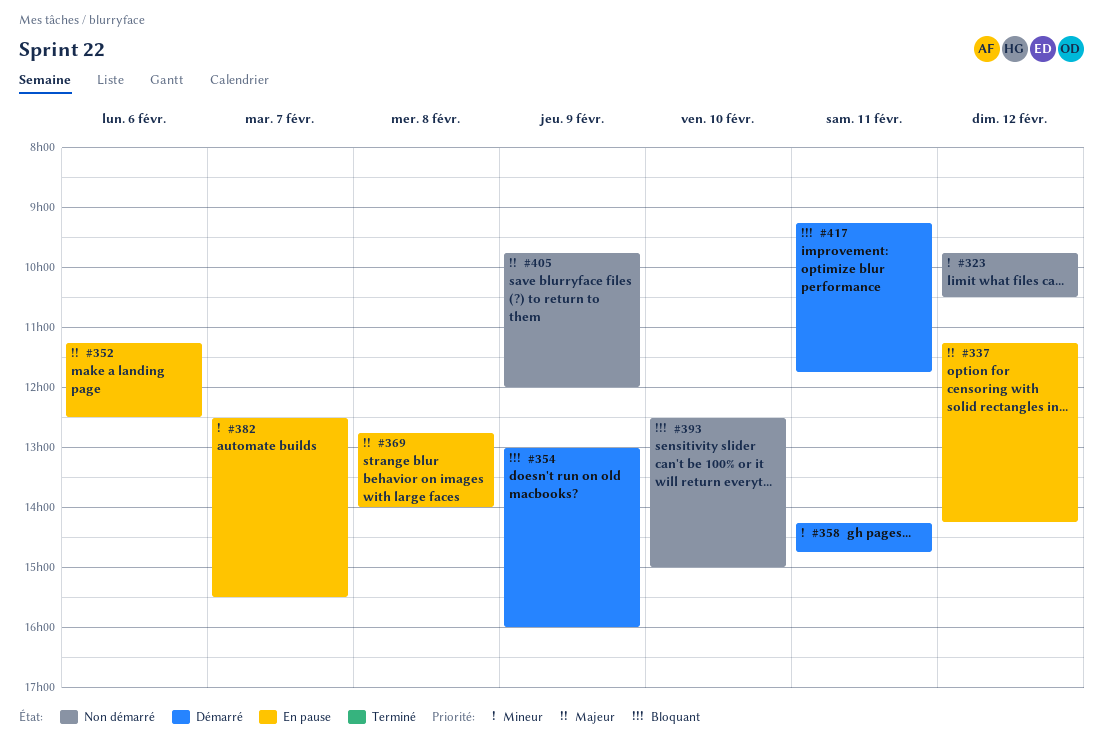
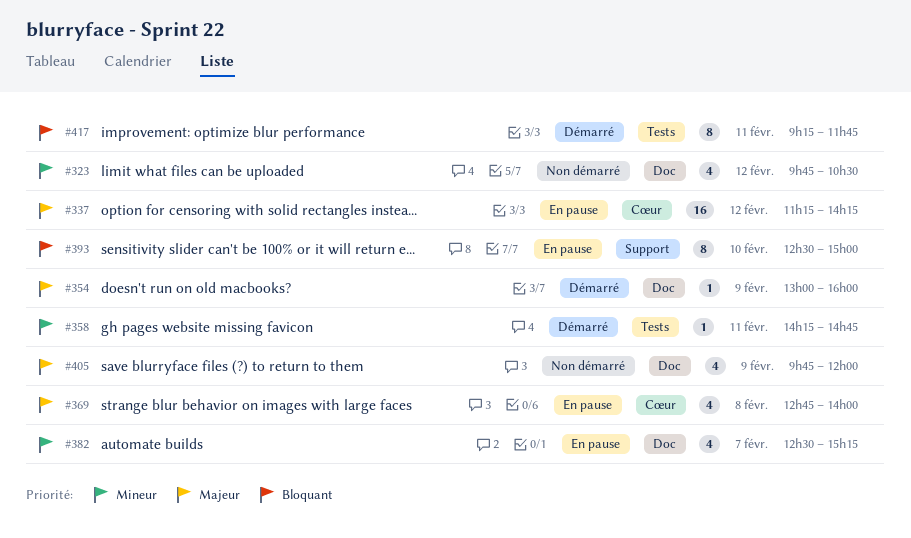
#352: present -> none
#354, priority: Bloquant -> Majeur
#382, ends: 15:30 -> 15:15
#393, status: Non démarré -> En pause

